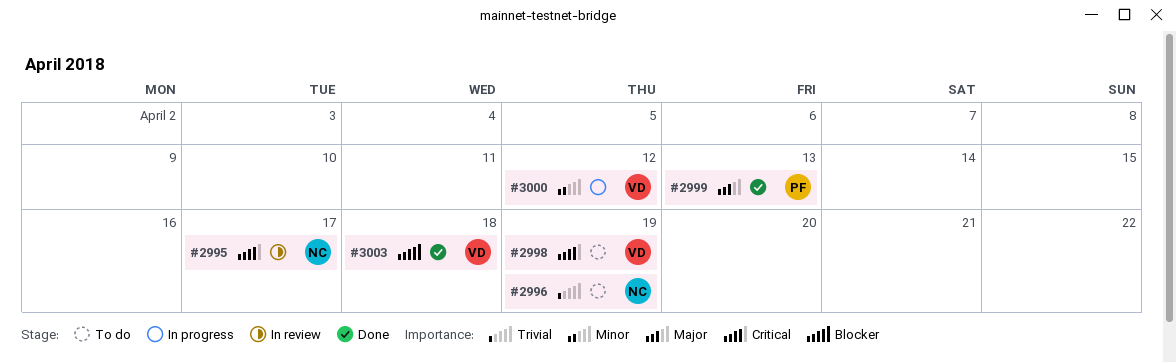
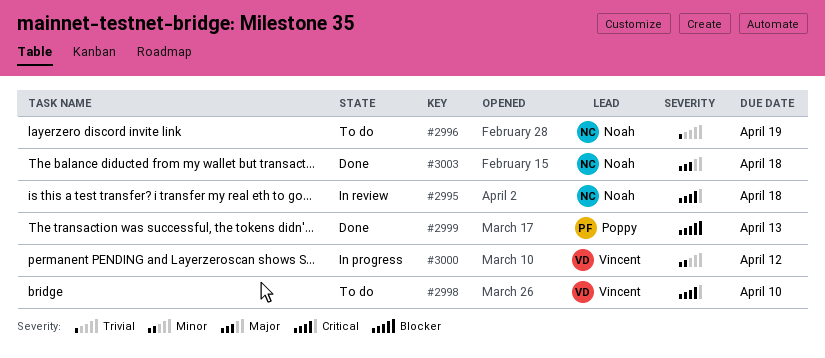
#2995, due: Apr 17 -> Apr 18
#2998, due: Apr 19 -> Apr 10
#2999, priority: Major -> Blocker
#3003, owner: Vincent -> Noah
#3003, priority: Blocker -> Major

